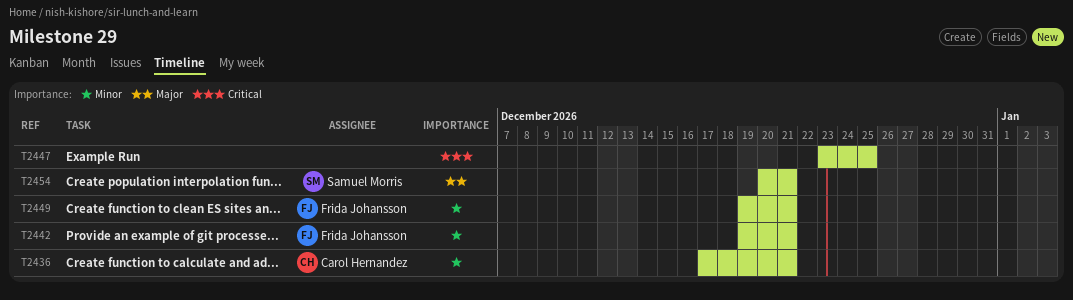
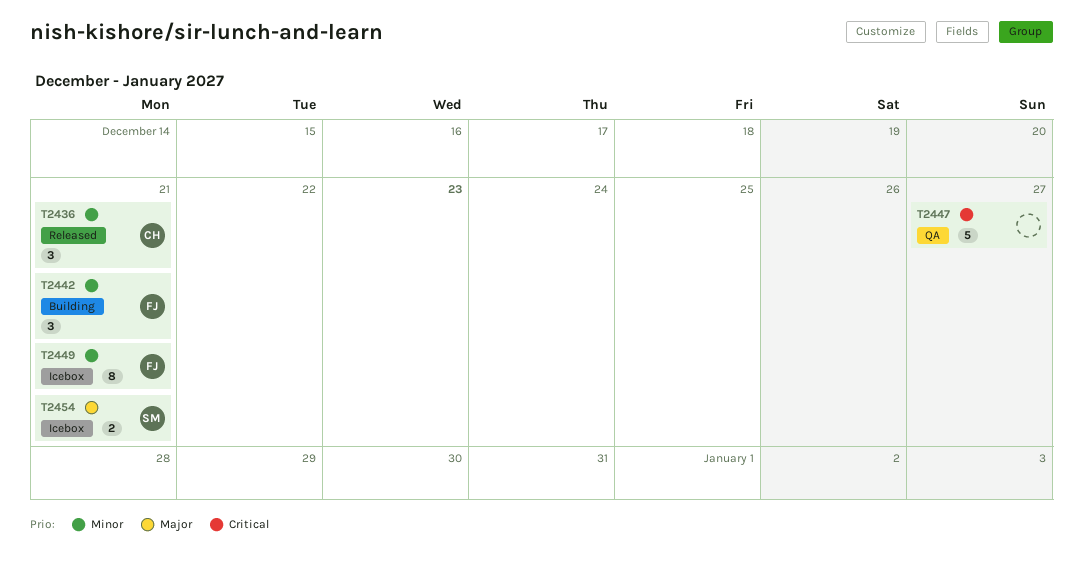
T2447, due: Dec 25 -> Dec 27

